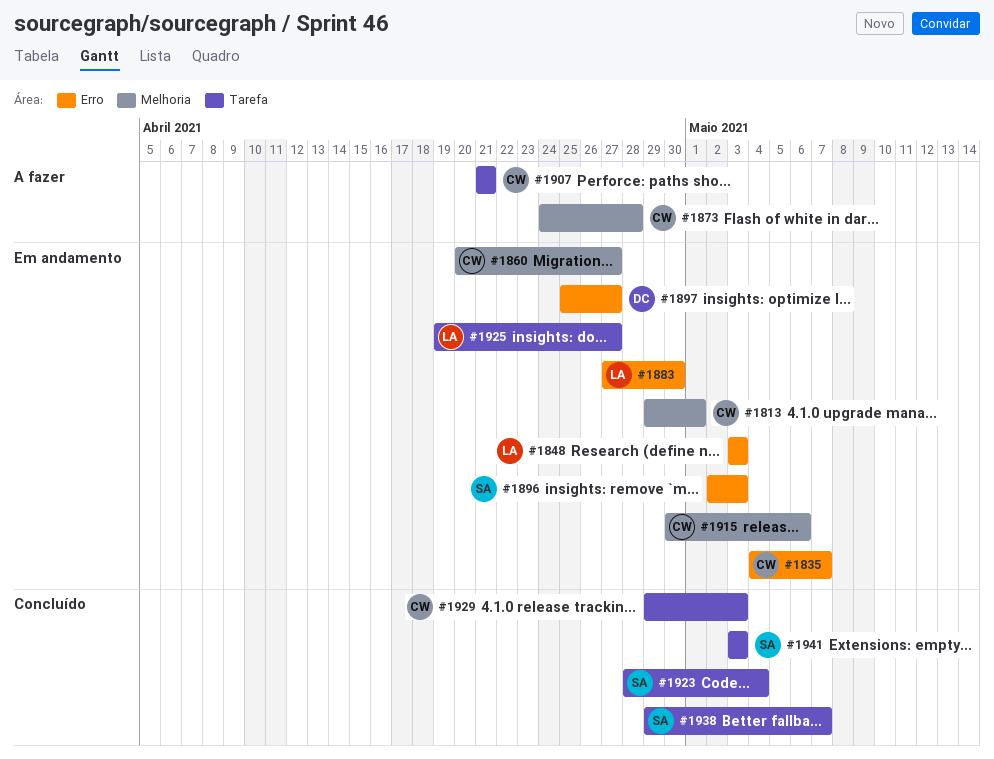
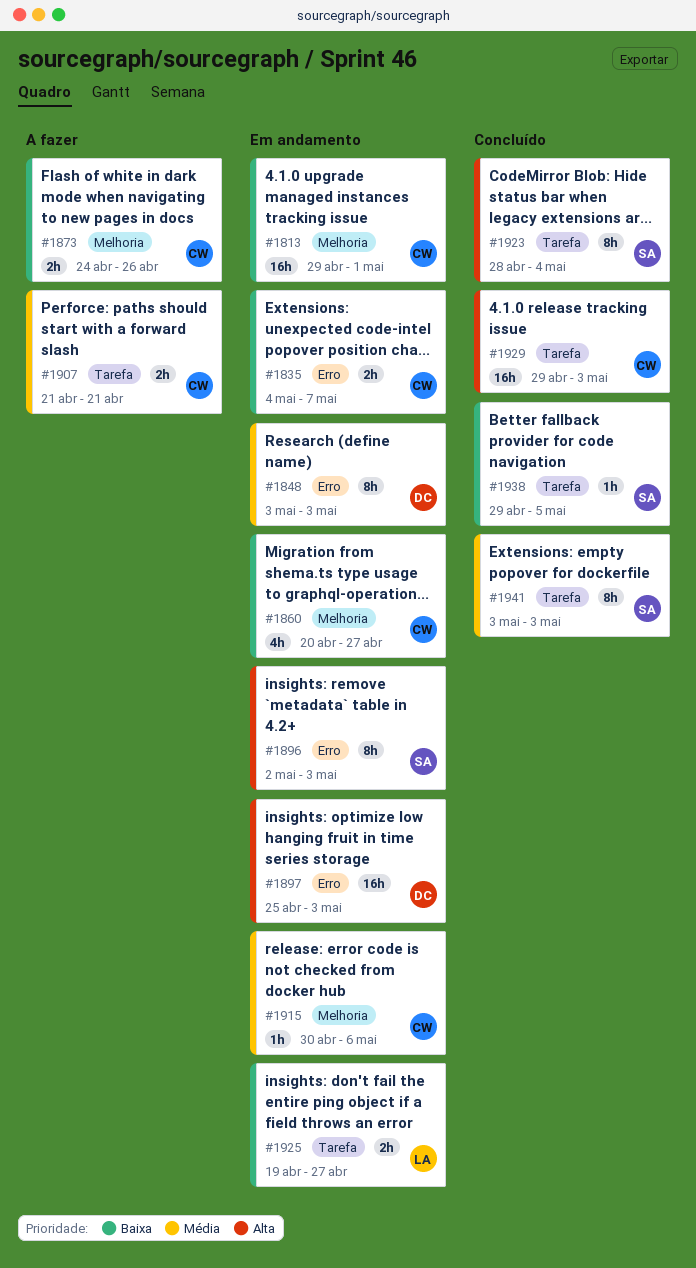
#1848, owner: LA -> DC
#1873, due: Apr 28 -> Apr 26
#1883: present -> none
#1897, due: Apr 27 -> May 3
#1938, due: May 7 -> May 5

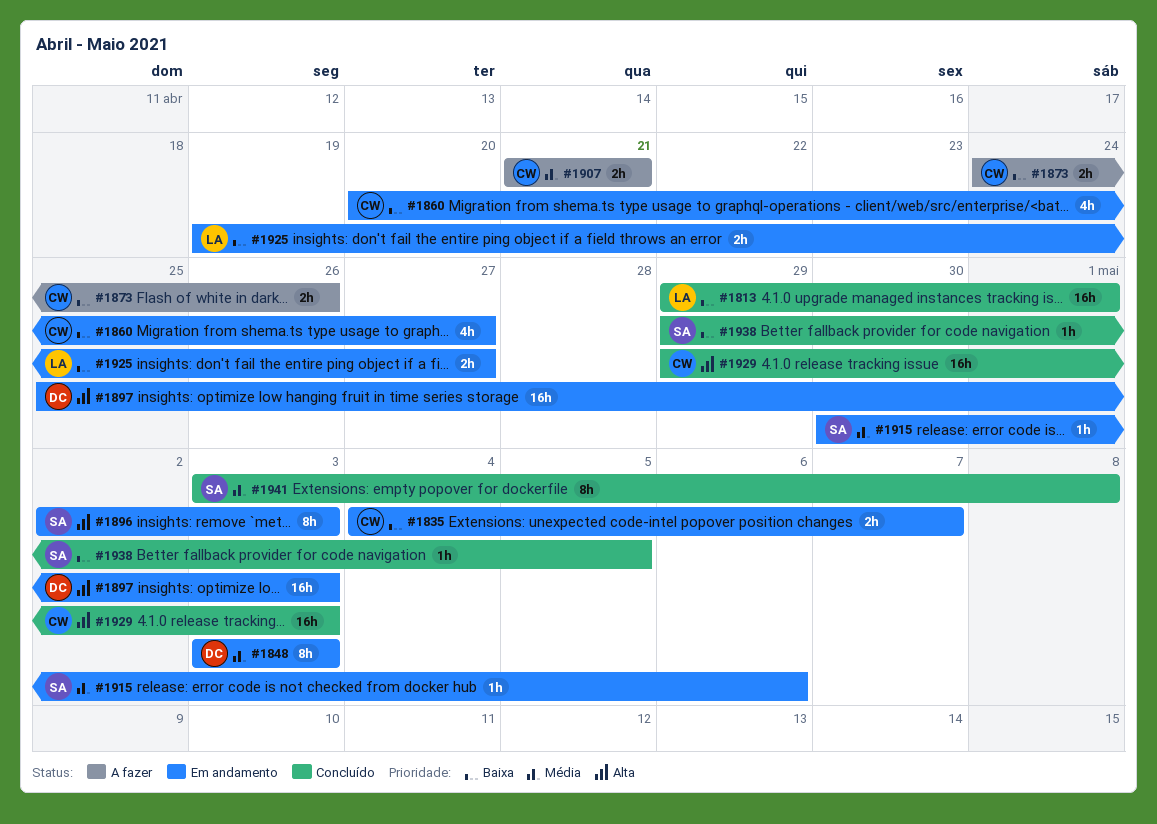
#1813, status: Em andamento -> Concluído
#1813, owner: CW -> LA
#1915, owner: CW -> SA
#1923: present -> none
#1941, due: May 3 -> May 8

